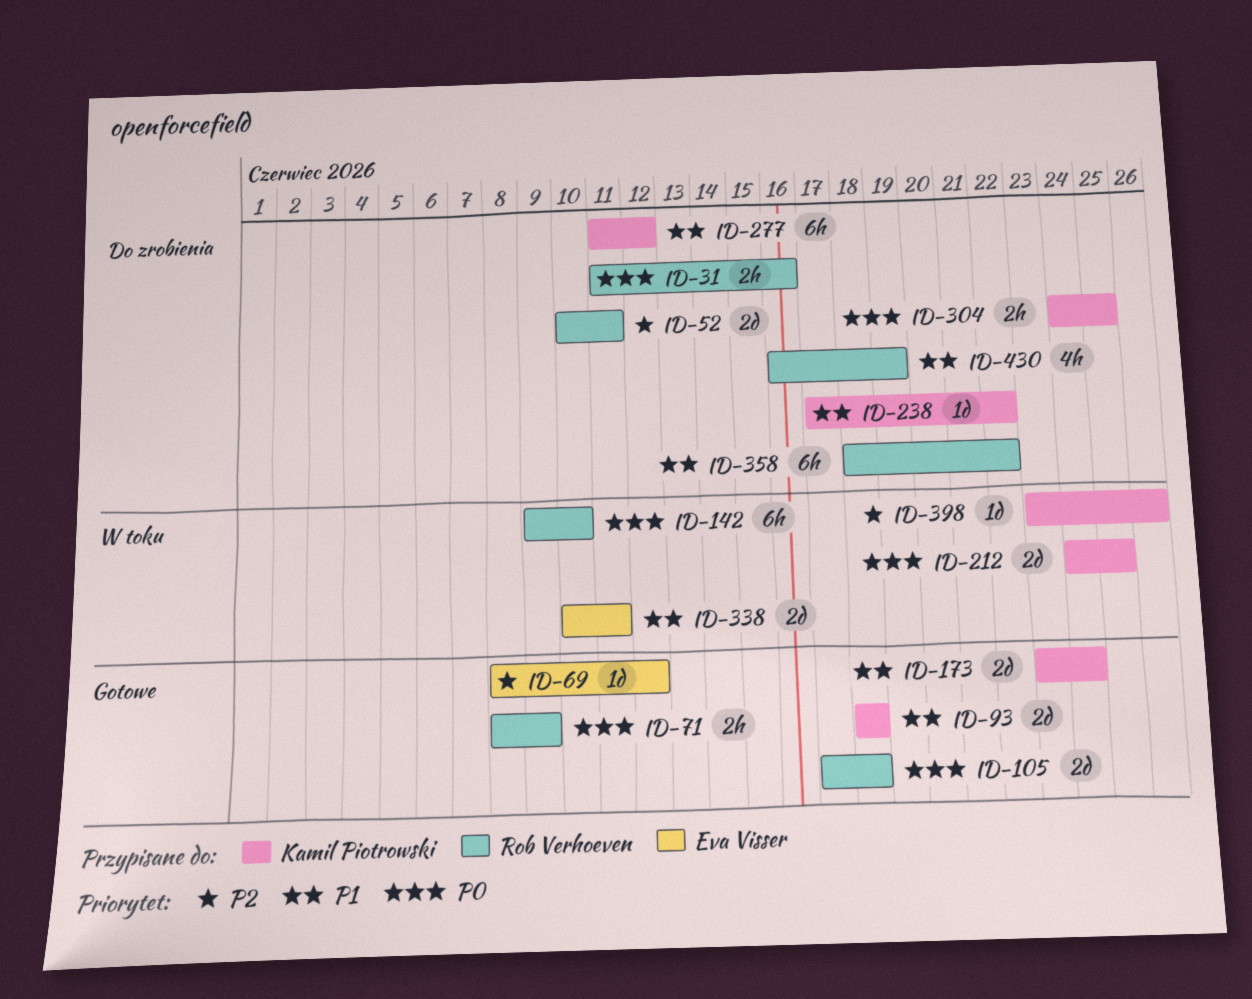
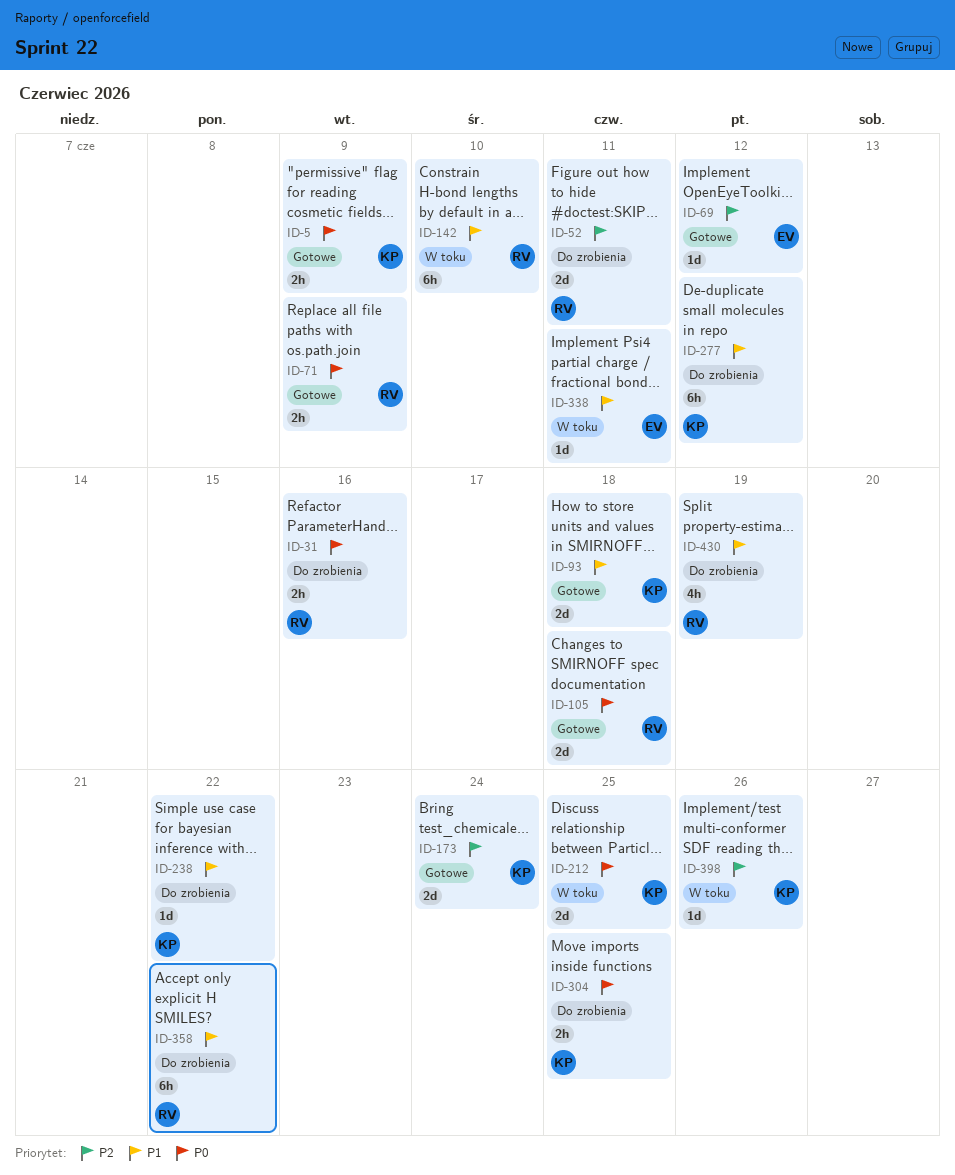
ID-5: none -> present
ID-142, priority: P0 -> P1
ID-173, priority: P1 -> P2
ID-338, estimate: 2d -> 1d

